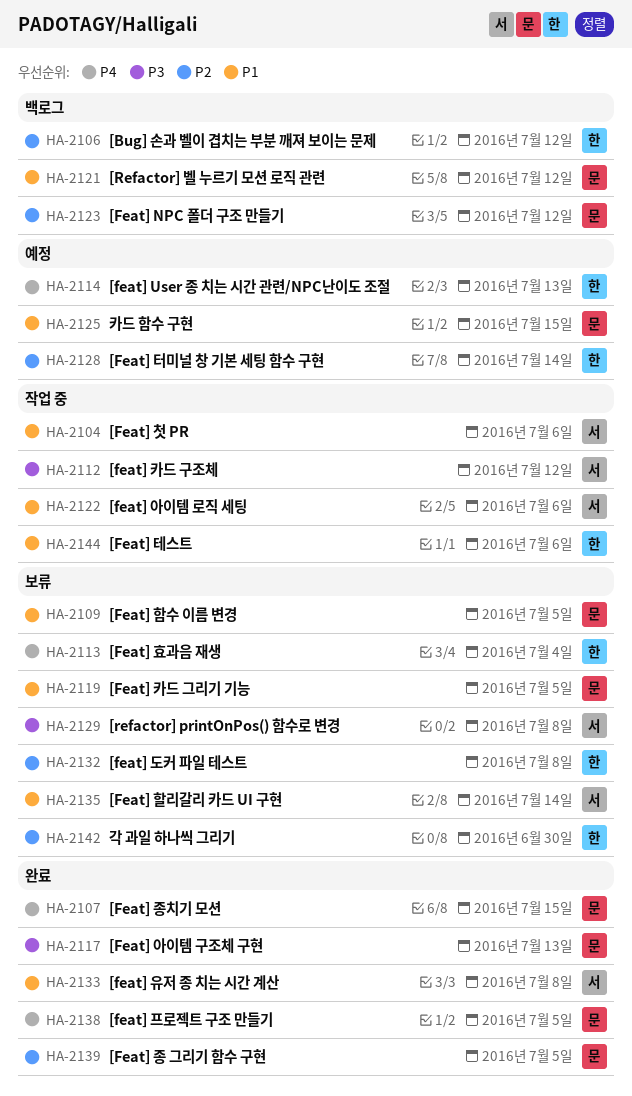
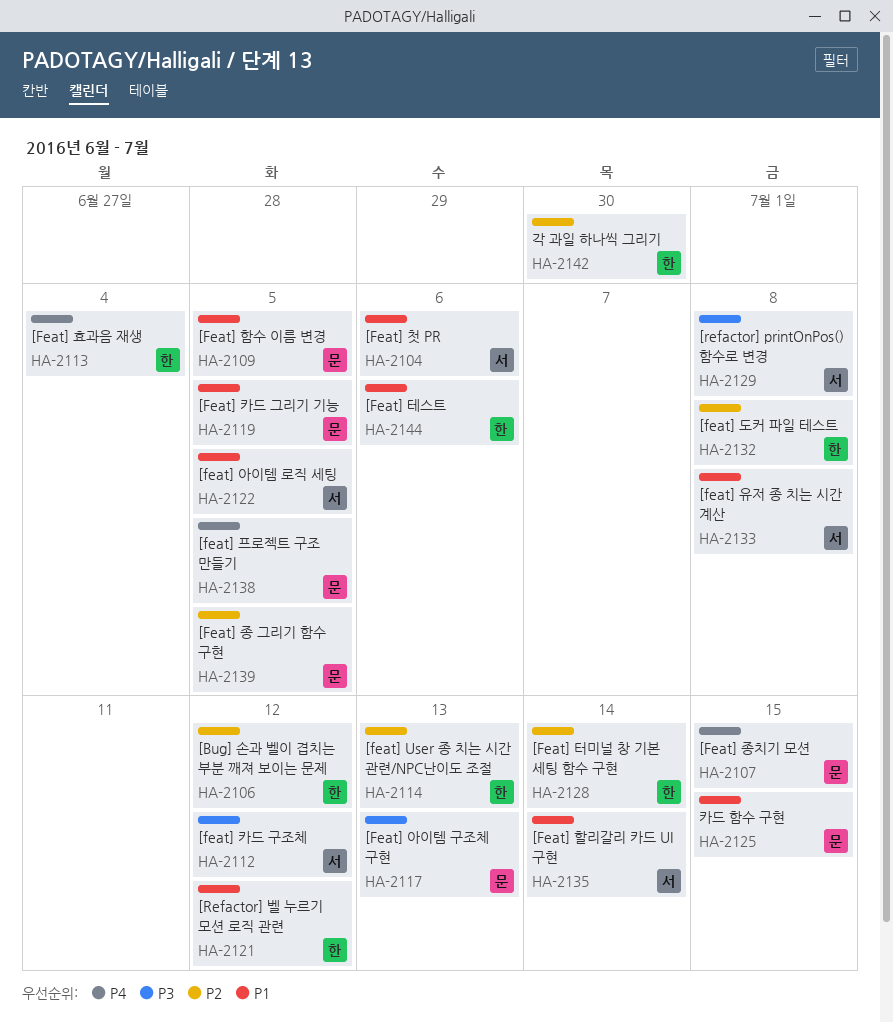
HA-2114, priority: P4 -> P2
HA-2121, owner: 문 -> 한
HA-2122, due: Jul 6 -> Jul 5
HA-2123: present -> none

